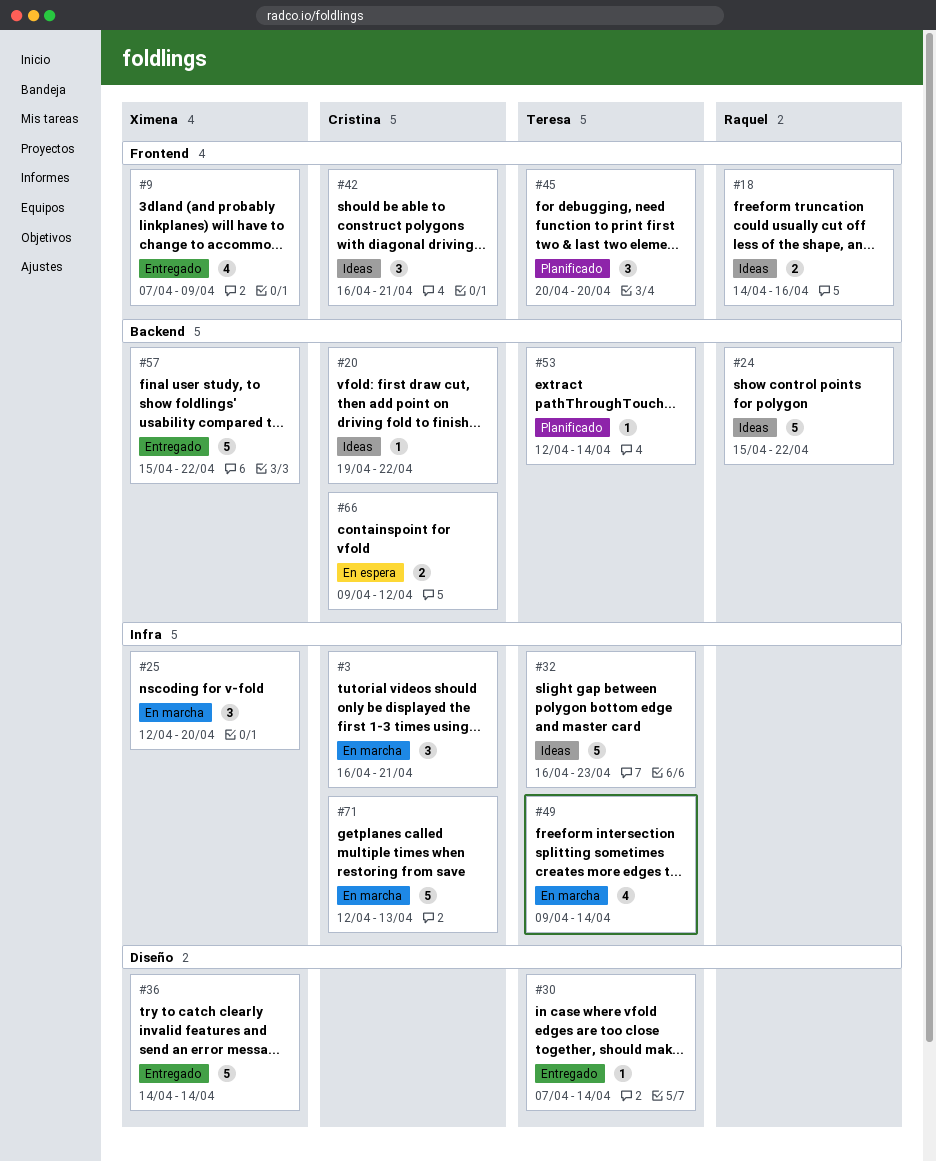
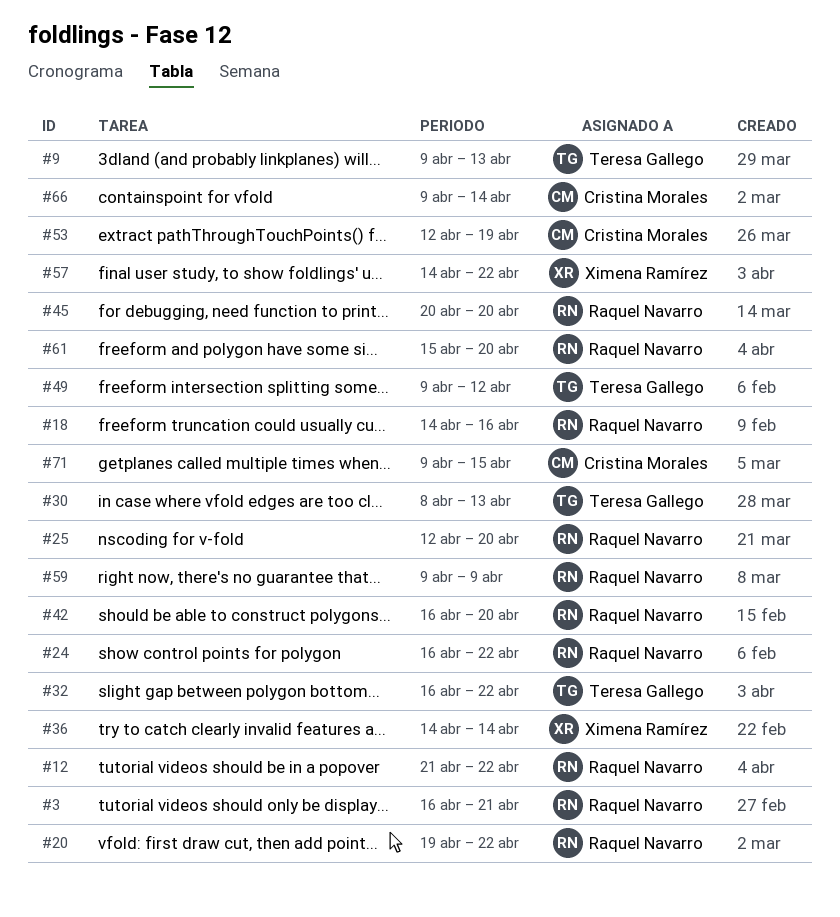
#3, owner: Cristina Morales -> Raquel Navarro
#9, owner: Ximena Ramírez -> Teresa Gallego
#9, start: Apr 7 -> Apr 9
#9, due: Apr 9 -> Apr 13
#12: none -> present
#20, owner: Cristina Morales -> Raquel Navarro
#24, start: Apr 15 -> Apr 16
#25, owner: Ximena Ramírez -> Raquel Navarro
#30, start: Apr 7 -> Apr 8
#30, due: Apr 14 -> Apr 13
#32, due: Apr 23 -> Apr 22
#42, owner: Cristina Morales -> Raquel Navarro
#42, due: Apr 21 -> Apr 20
#45, owner: Teresa Gallego -> Raquel Navarro
#49, due: Apr 14 -> Apr 12
#53, owner: Teresa Gallego -> Cristina Morales
#53, due: Apr 14 -> Apr 19
#57, start: Apr 15 -> Apr 14
#59: none -> present
#61: none -> present
#66, due: Apr 12 -> Apr 14
#71, start: Apr 12 -> Apr 9
#71, due: Apr 13 -> Apr 15

